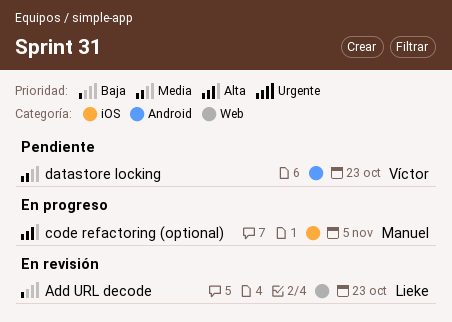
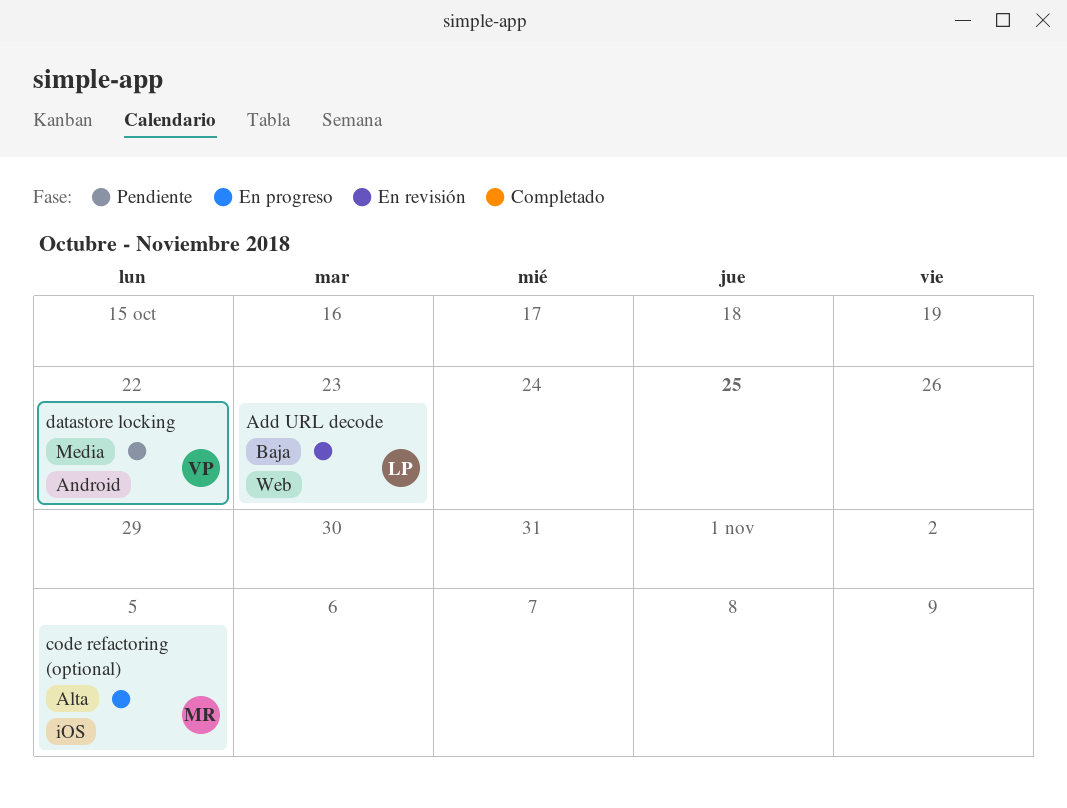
datastore locking, due: Oct 23 -> Oct 22

